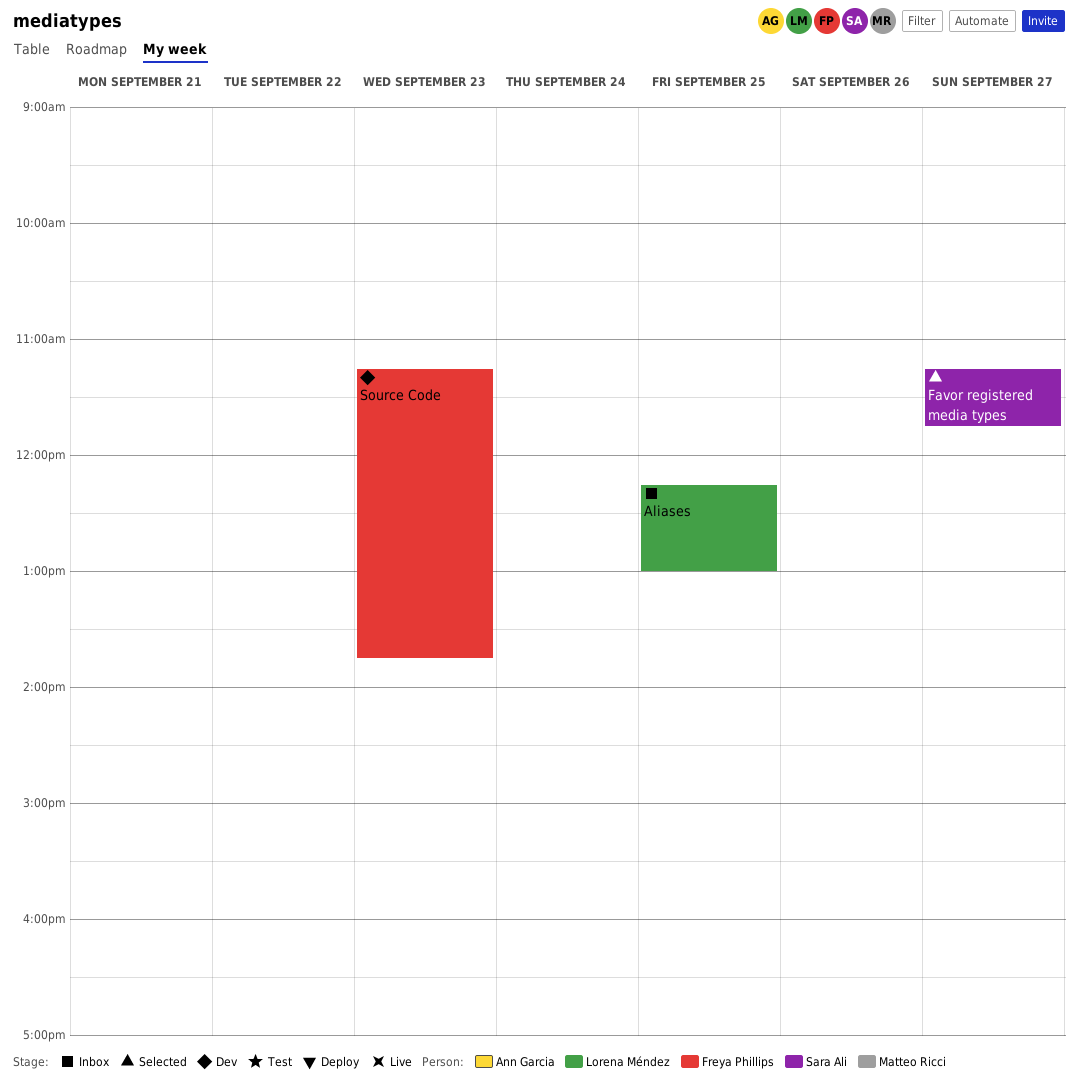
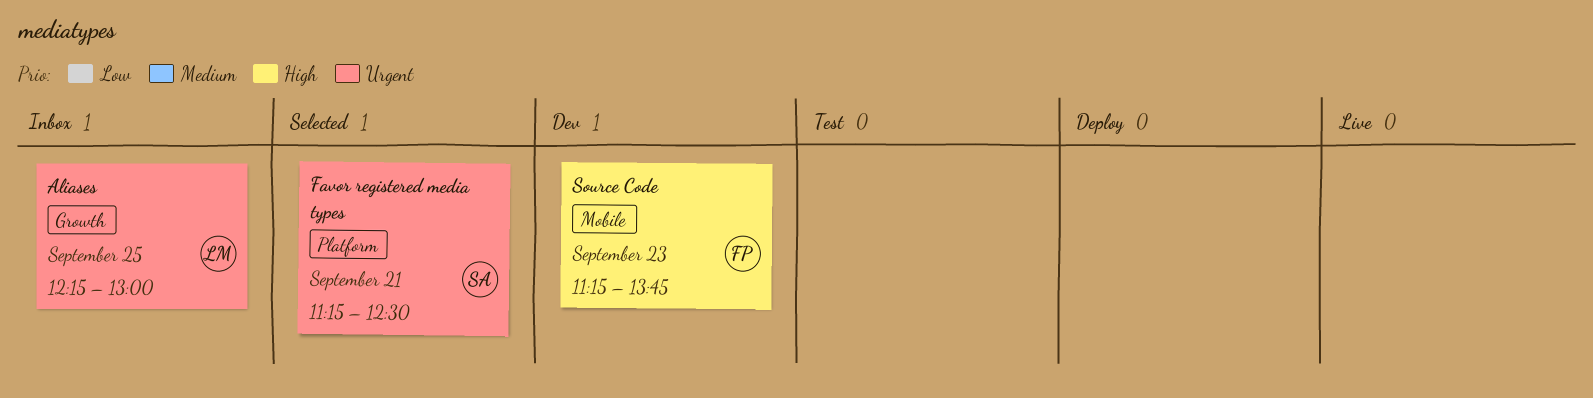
Favor registered media types, day: Sep 27 -> Sep 21
Favor registered media types, ends: 11:45 -> 12:30

